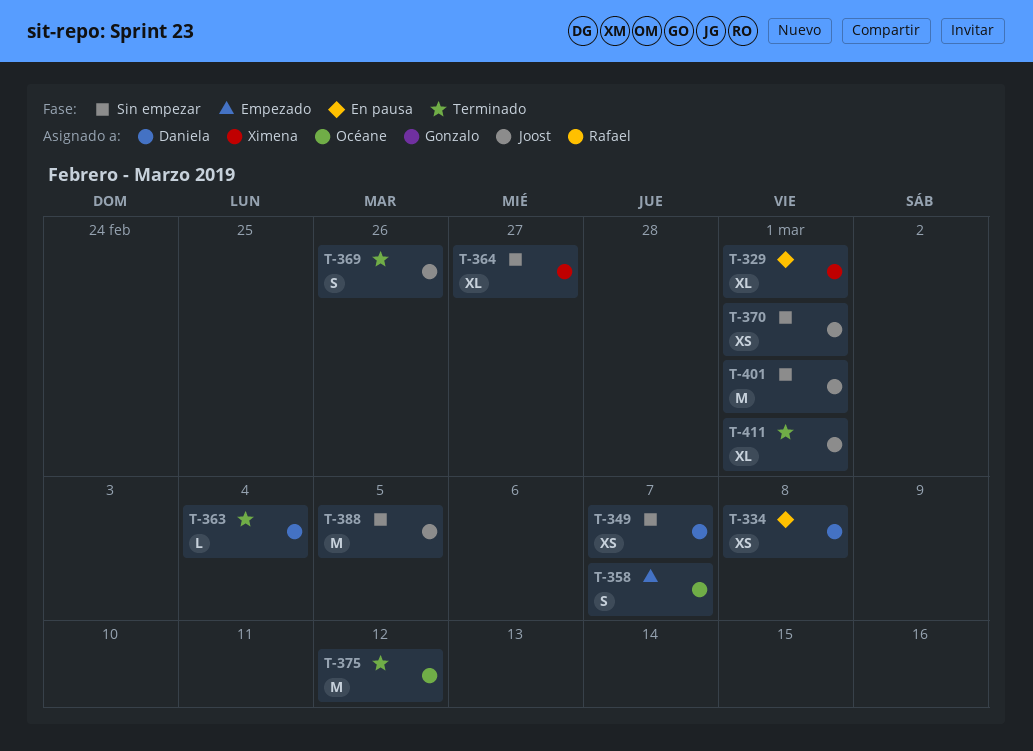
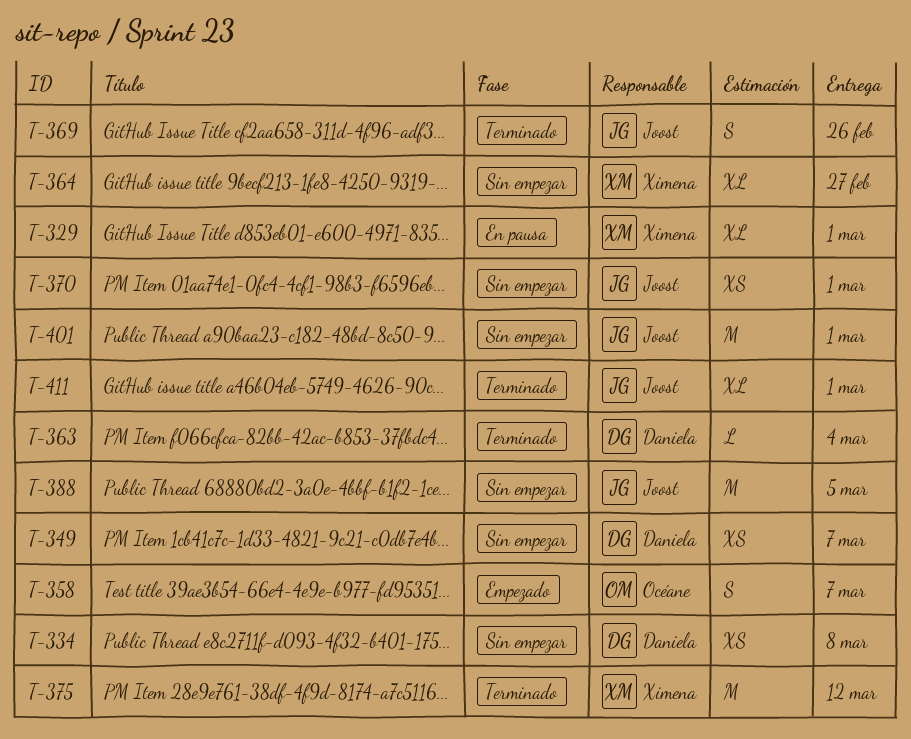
T-334, status: En pausa -> Sin empezar
T-375, owner: Océane -> Ximena

